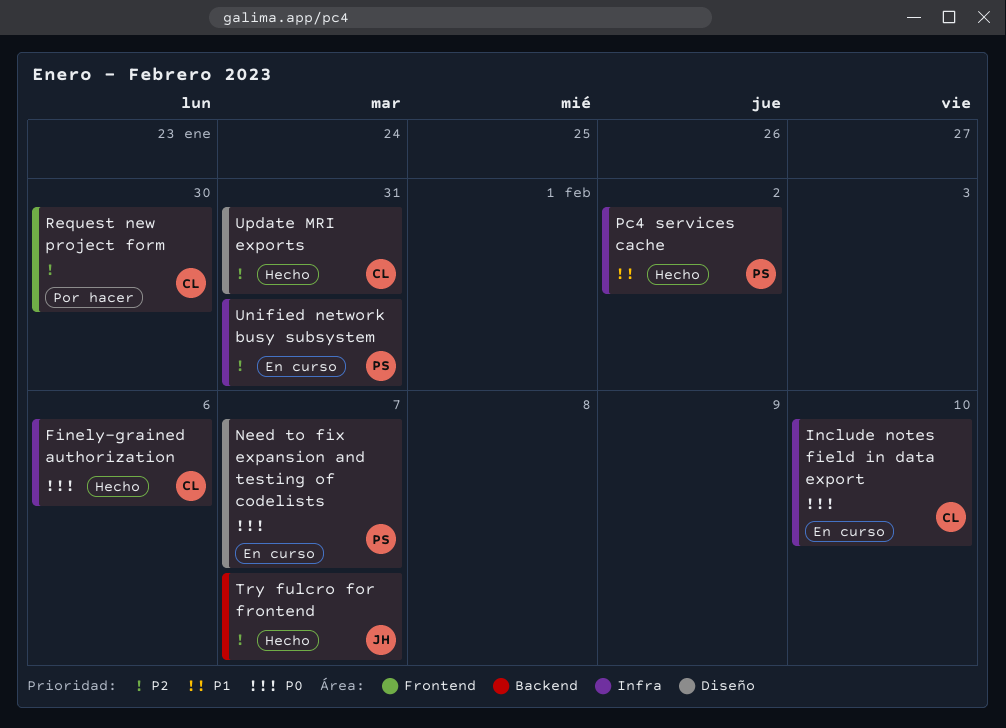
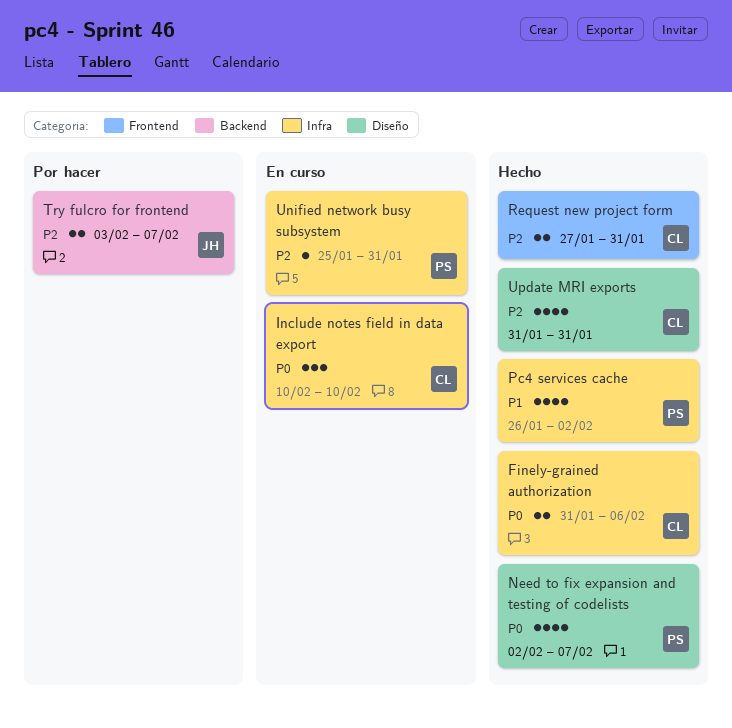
Need to fix expansion and testing of codelists, status: En curso -> Hecho
Request new project form, status: Por hacer -> Hecho
Request new project form, due: Jan 30 -> Jan 31
Try fulcro for frontend, status: Hecho -> Por hacer

